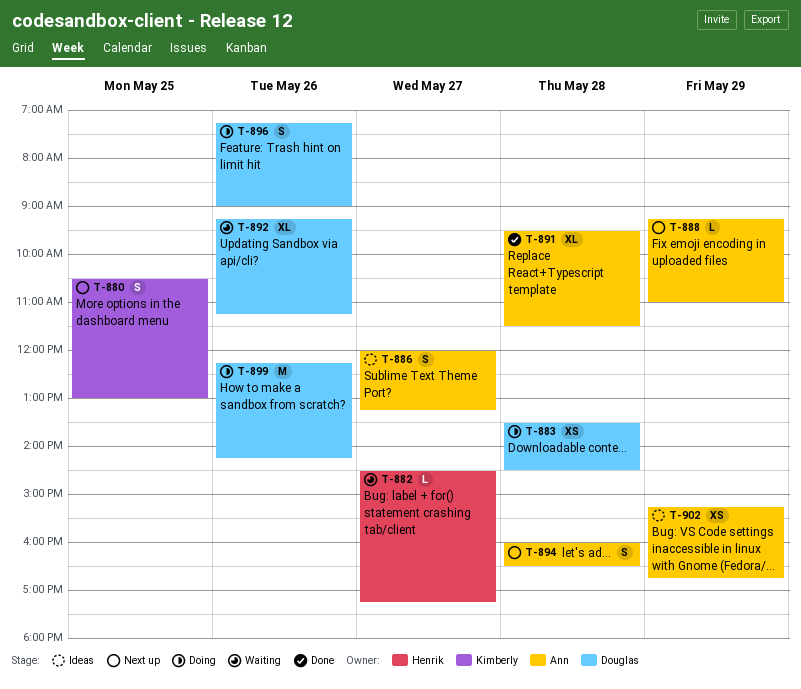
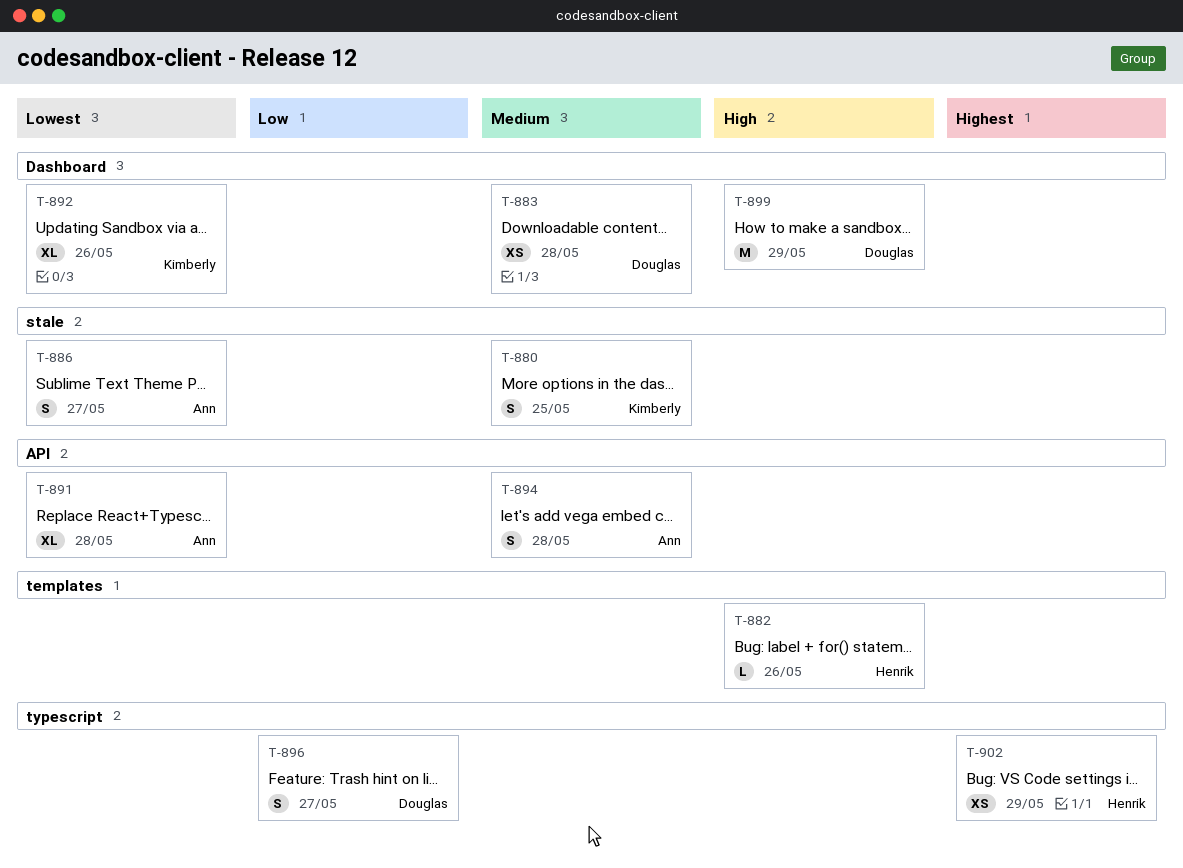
T-882, day: May 27 -> May 26
T-888: present -> none
T-892, owner: Douglas -> Kimberly
T-896, day: May 26 -> May 27
T-899, day: May 26 -> May 29
T-902, owner: Ann -> Henrik

